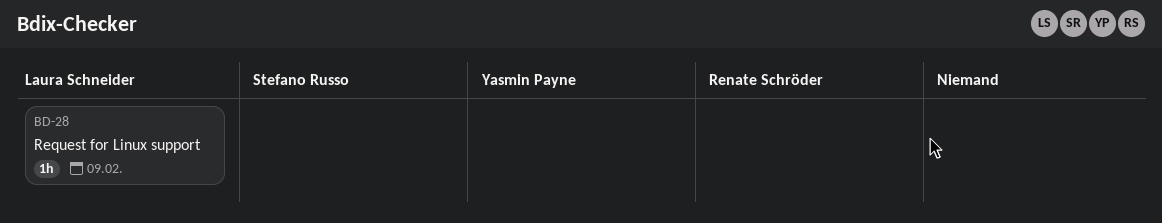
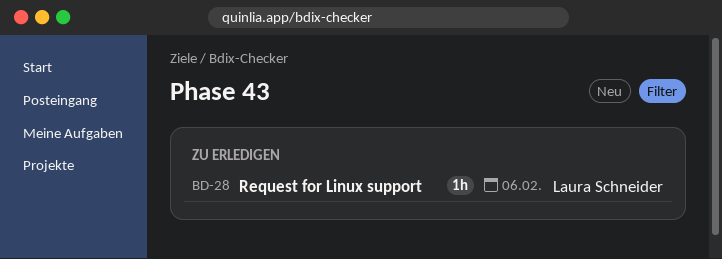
BD-28, due: Feb 9 -> Feb 6

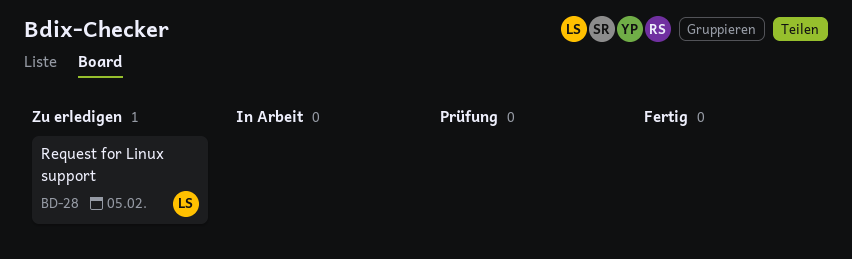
BD-28, due: Feb 6 -> Feb 5

